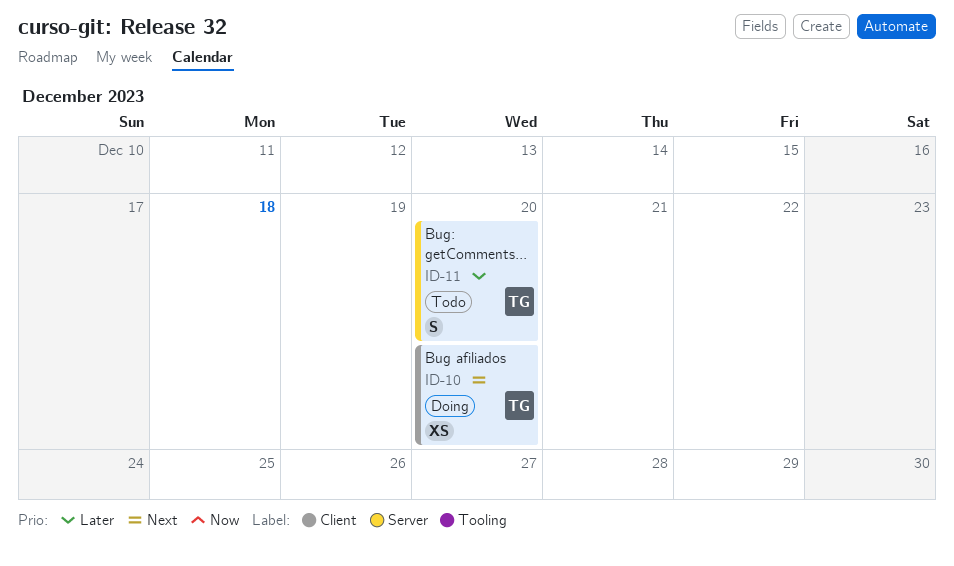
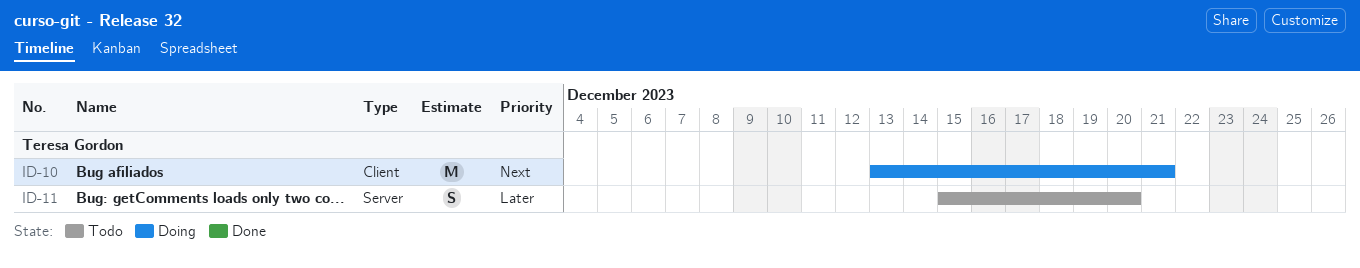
ID-10, estimate: XS -> M
ID-10, due: Dec 20 -> Dec 21

